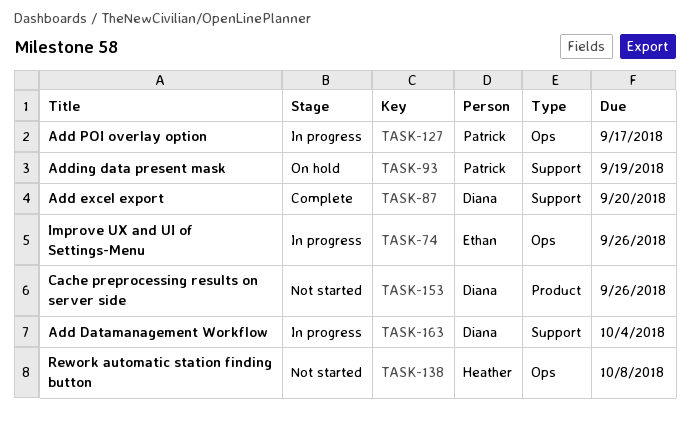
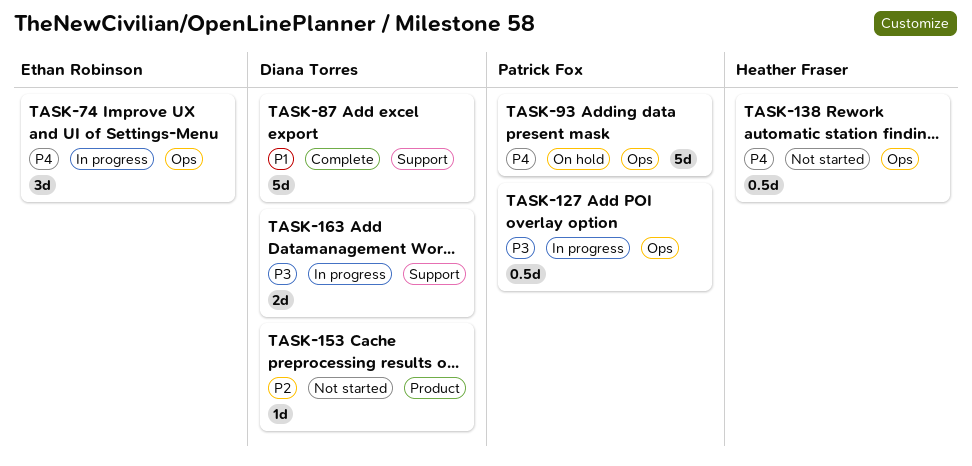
TASK-93, label: Support -> Ops

